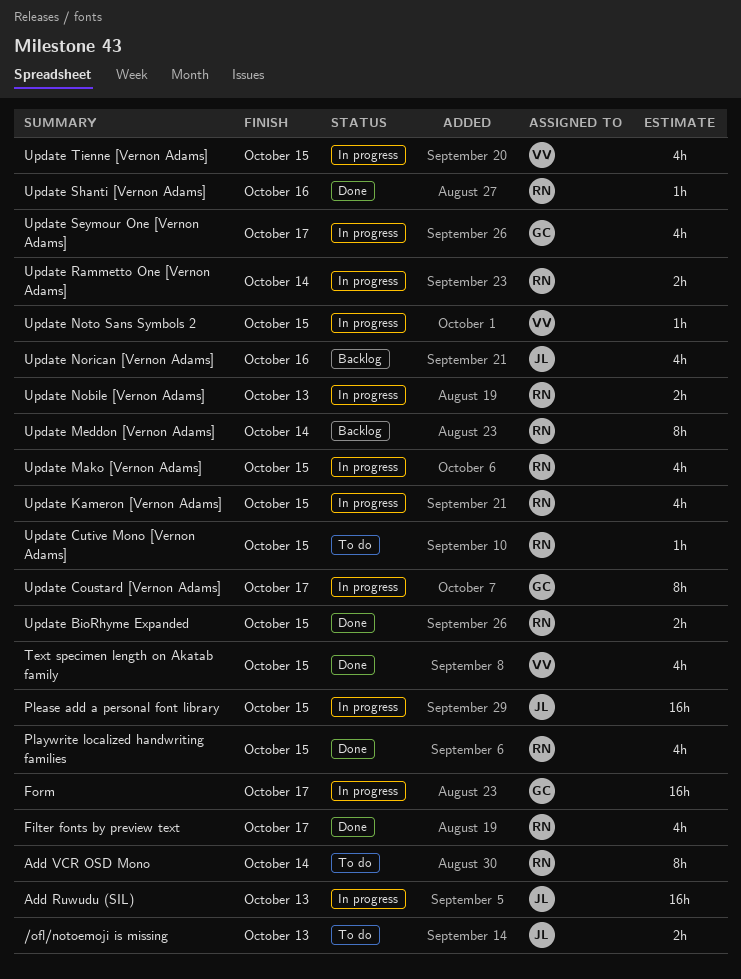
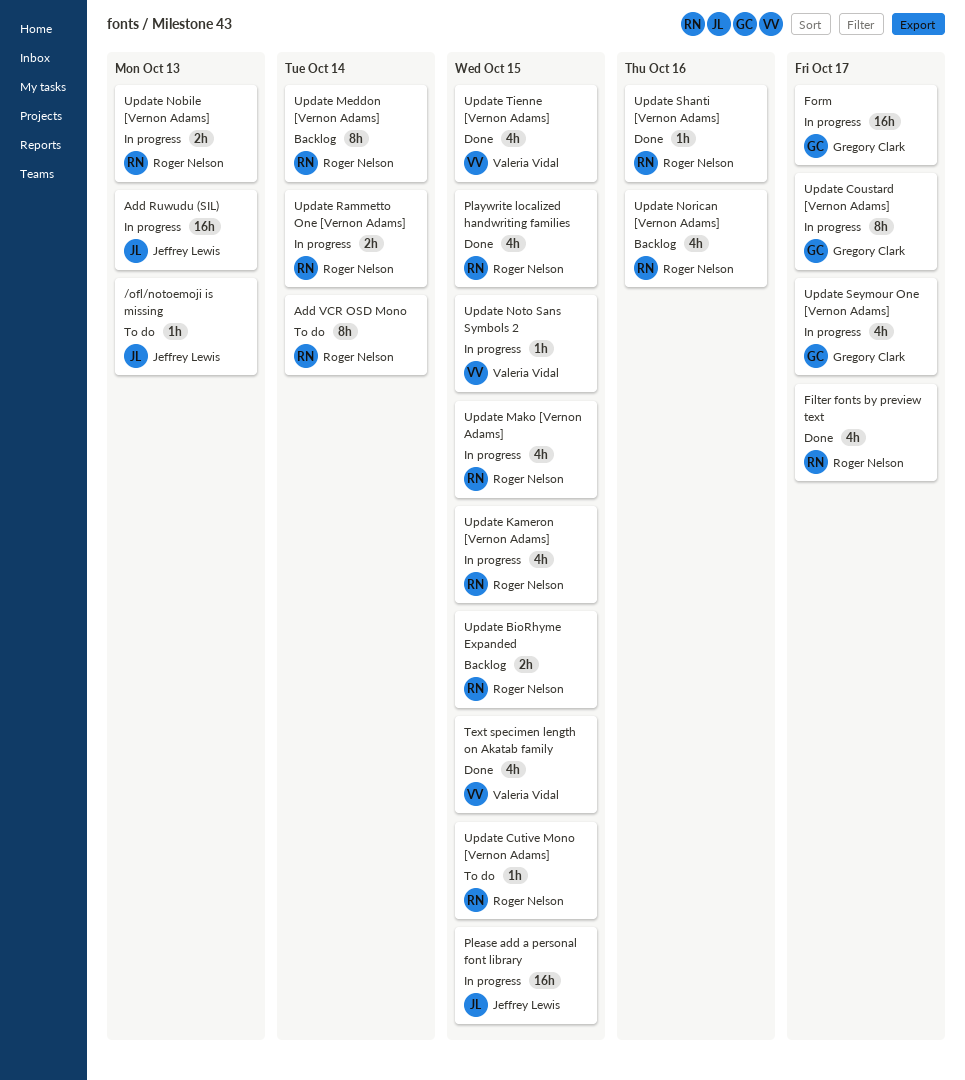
/ofl/notoemoji is missing, estimate: 2h -> 1h
Update BioRhyme Expanded, status: Done -> Backlog
Update Norican [Vernon Adams], owner: Jeffrey Lewis -> Roger Nelson
Update Tienne [Vernon Adams], status: In progress -> Done

